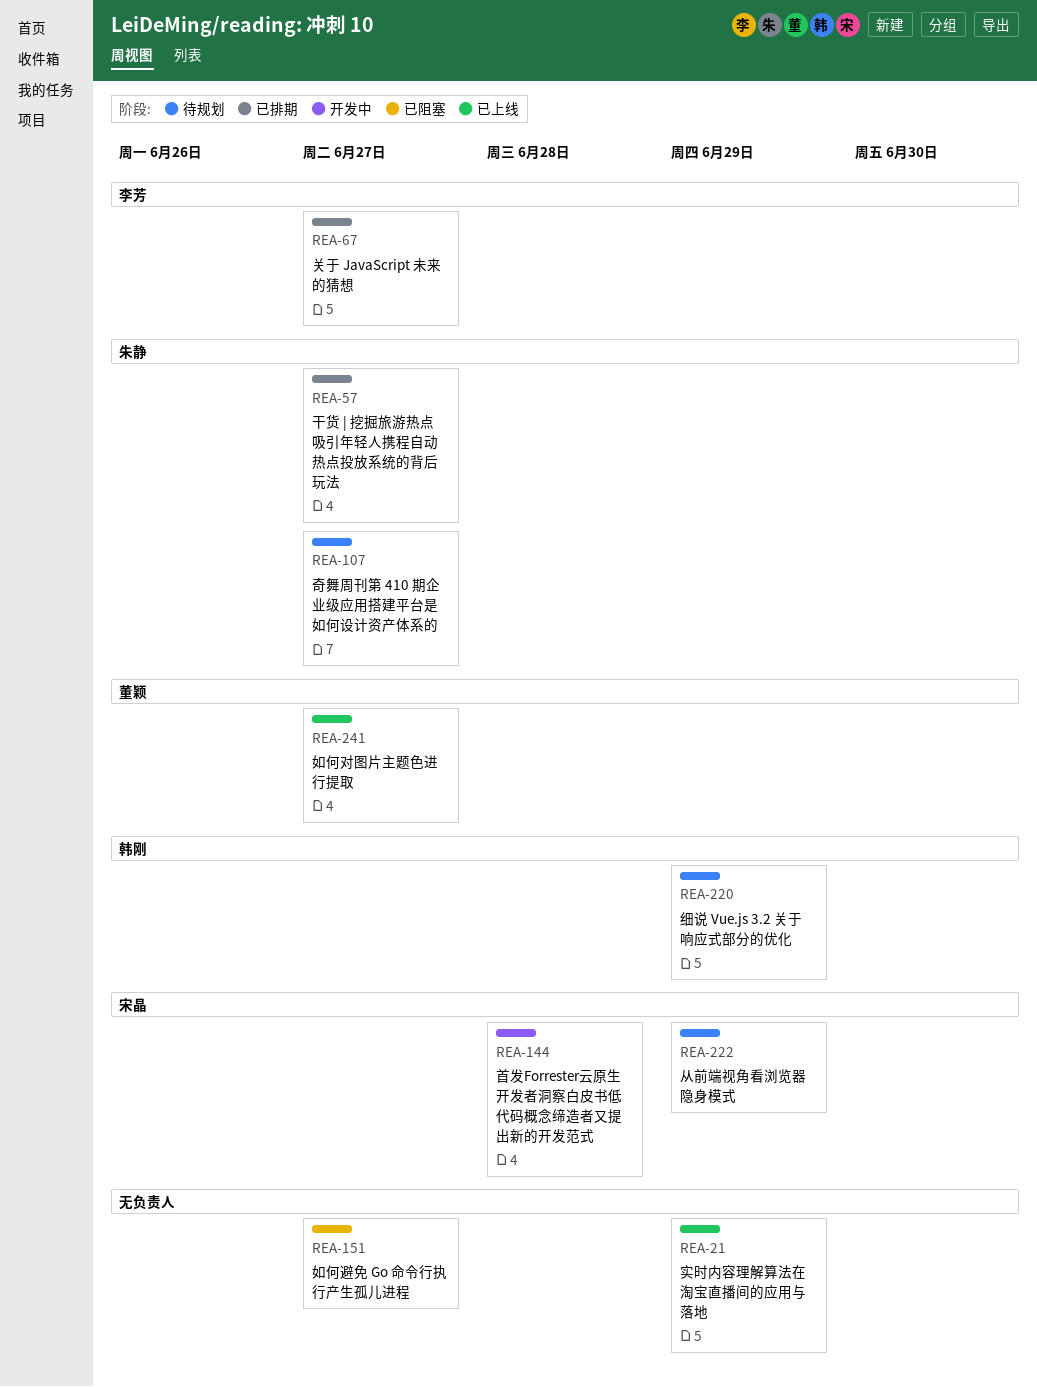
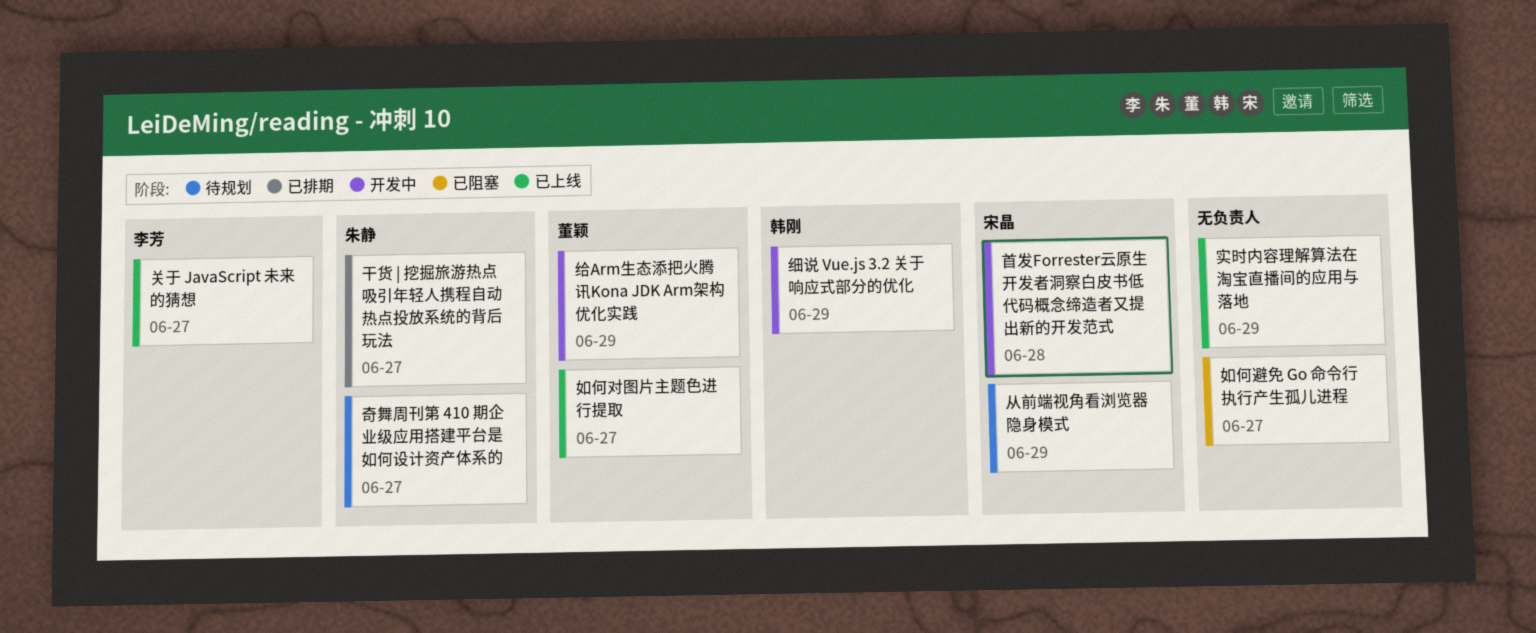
关于 JavaScript 未来的猜想, status: 已排期 -> 已上线
细说 Vue.js 3.2 关于响应式部分的优化, status: 待规划 -> 开发中
给Arm生态添把火腾讯Kona JDK Arm架构优化实践: none -> present

